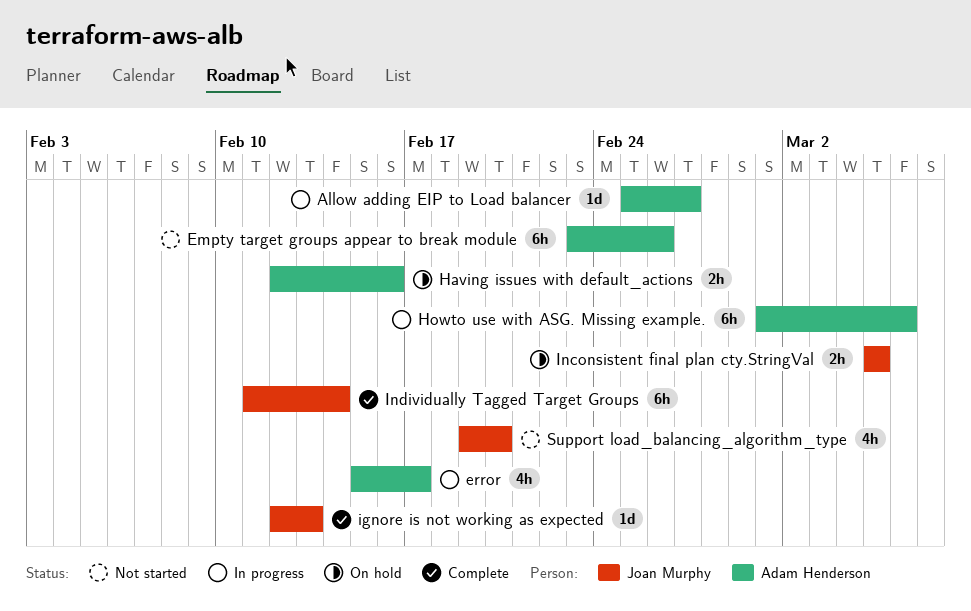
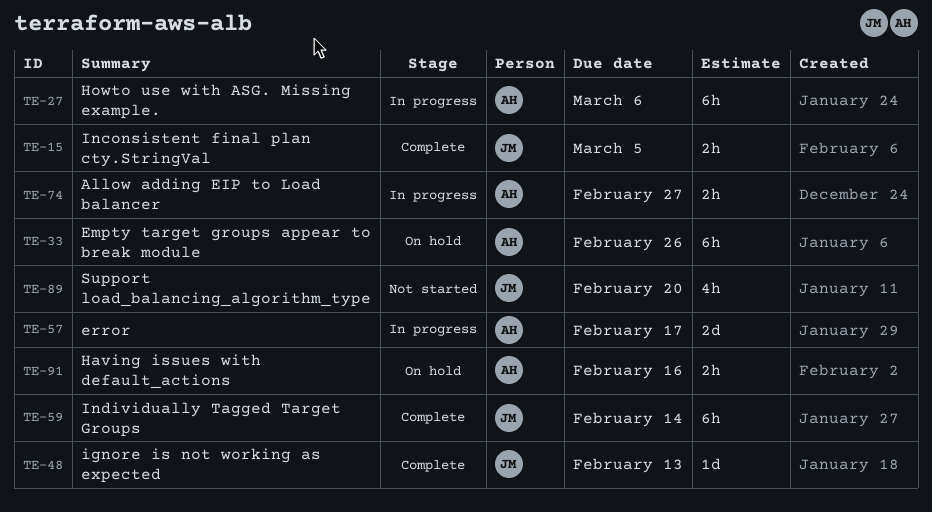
Allow adding EIP to Load balancer, estimate: 1d -> 2h
Empty target groups appear to break module, status: Not started -> On hold
error, estimate: 4h -> 2d
Inconsistent final plan cty.StringVal, status: On hold -> Complete

